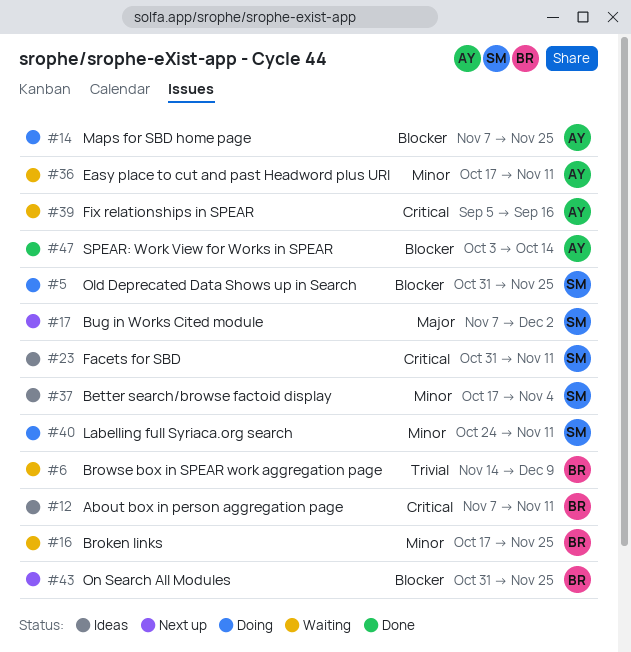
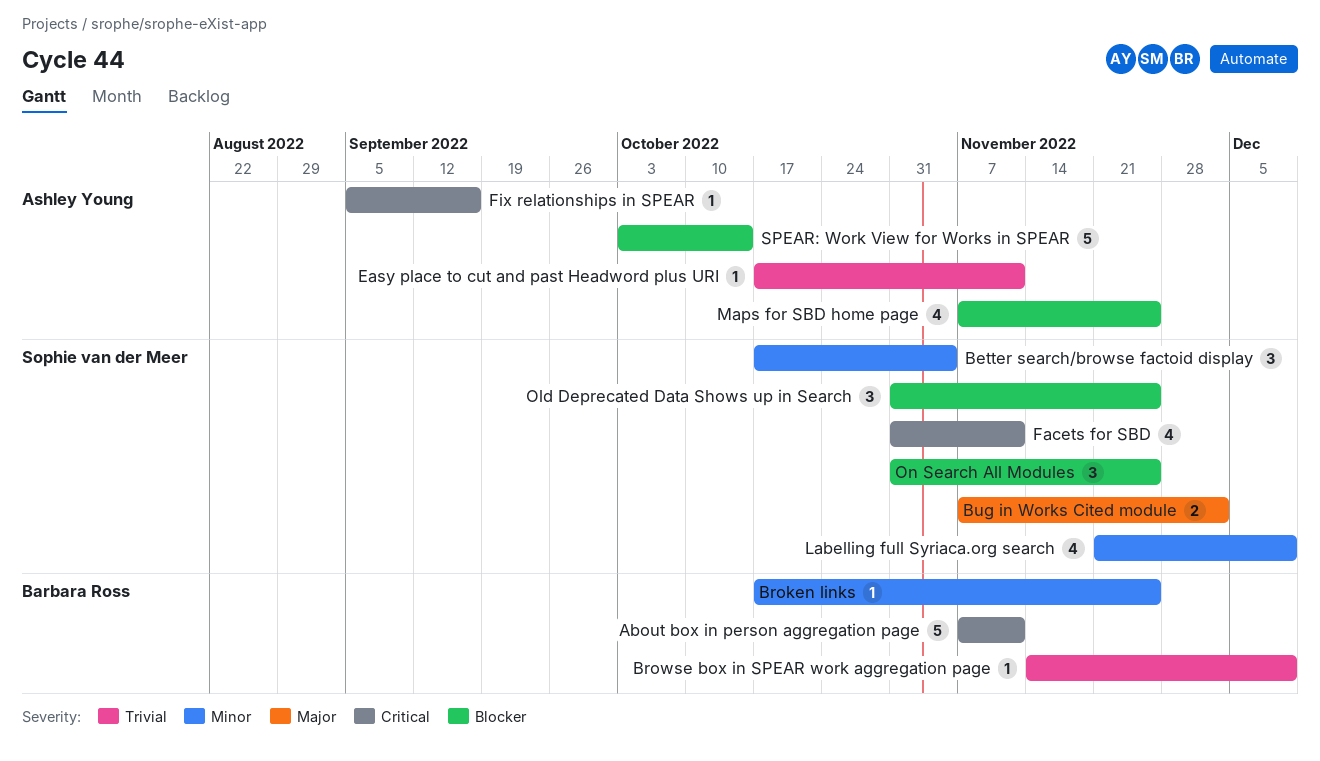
Easy place to cut and past Headword plus URI, priority: Minor -> Trivial
Labelling full Syriaca.org search, start: Oct 24 -> Nov 21
Labelling full Syriaca.org search, due: Nov 11 -> Dec 9
On Search All Modules, owner: Barbara Ross -> Sophie van der Meer

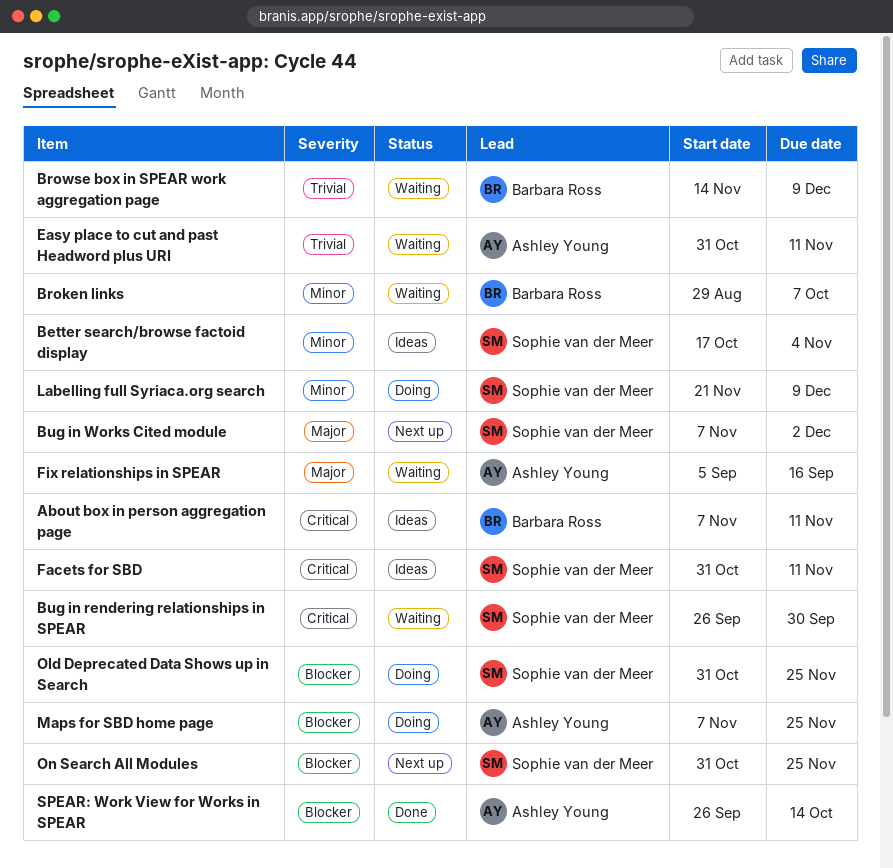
Broken links, start: Oct 17 -> Aug 29
Broken links, due: Nov 25 -> Oct 7
Bug in rendering relationships in SPEAR: none -> present
Easy place to cut and past Headword plus URI, start: Oct 17 -> Oct 31
Fix relationships in SPEAR, priority: Critical -> Major
SPEAR: Work View for Works in SPEAR, start: Oct 3 -> Sep 26

